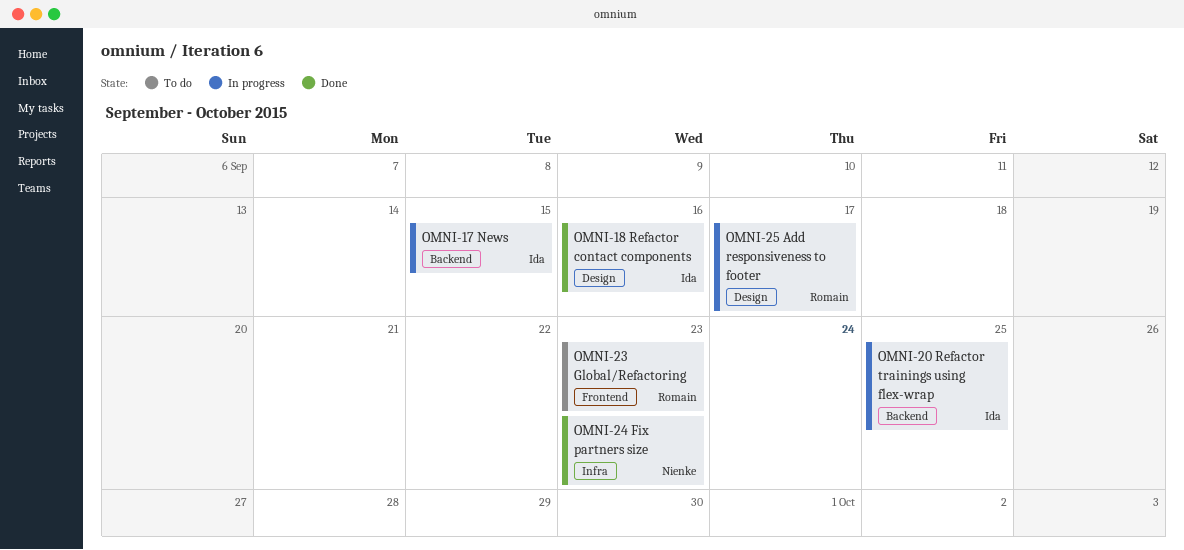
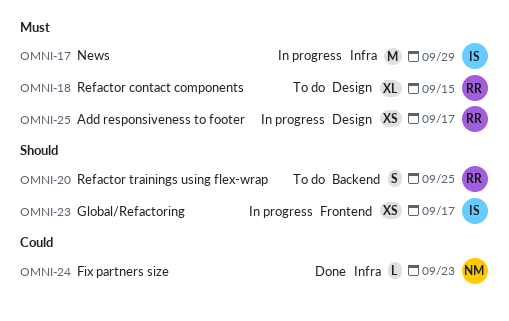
OMNI-17, label: Backend -> Infra
OMNI-17, due: Sep 15 -> Sep 29
OMNI-18, status: Done -> To do
OMNI-18, owner: Ida -> Romain
OMNI-18, due: Sep 16 -> Sep 15
OMNI-20, status: In progress -> To do
OMNI-20, owner: Ida -> Romain
OMNI-23, status: To do -> In progress
OMNI-23, owner: Romain -> Ida
OMNI-23, due: Sep 23 -> Sep 17

